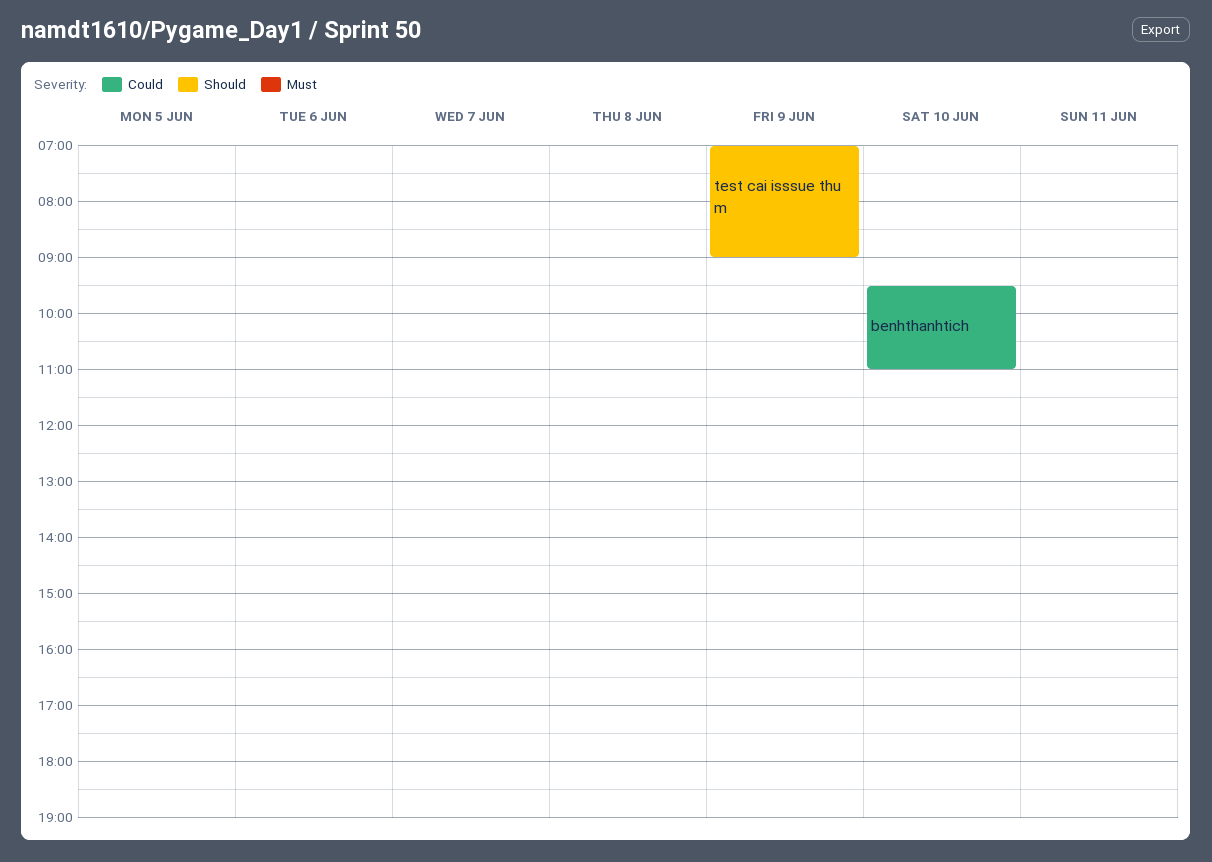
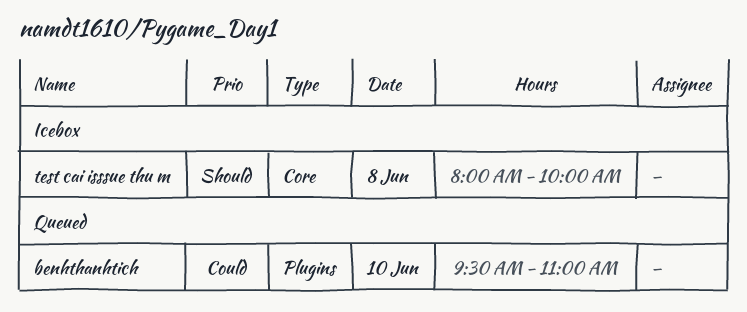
test cai isssue thu m, day: Jun 9 -> Jun 8
test cai isssue thu m, begins: 07:00 -> 08:00
test cai isssue thu m, ends: 09:00 -> 10:00

